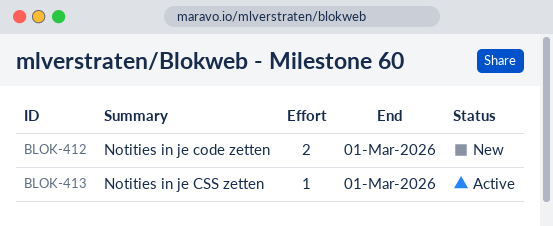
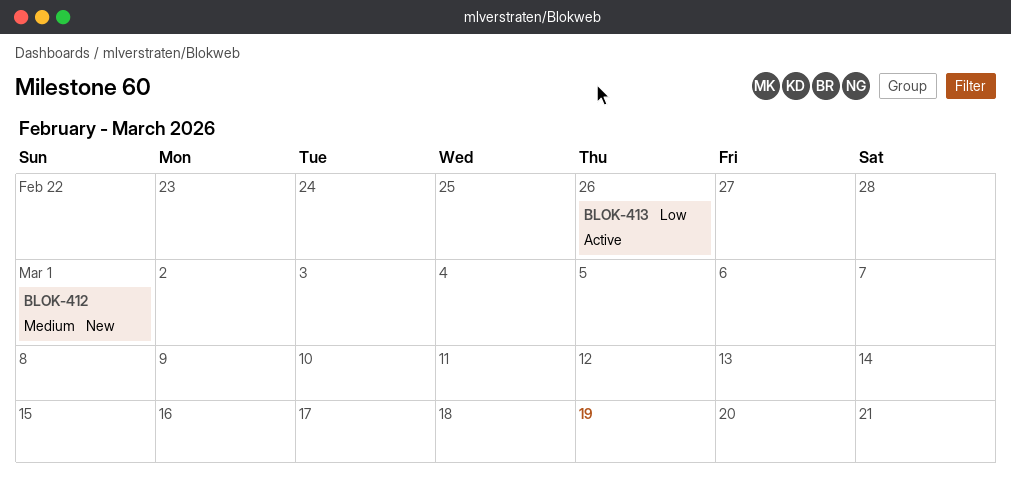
BLOK-413, due: Mar 1 -> Feb 26

